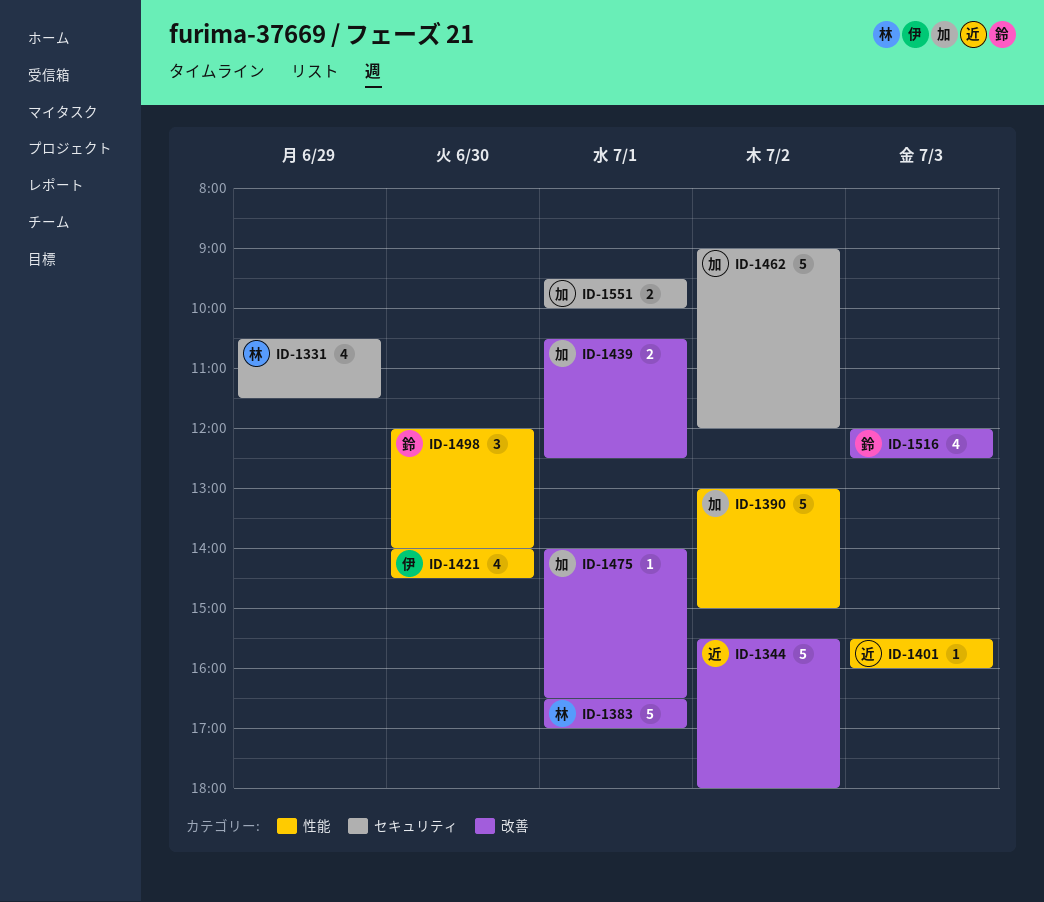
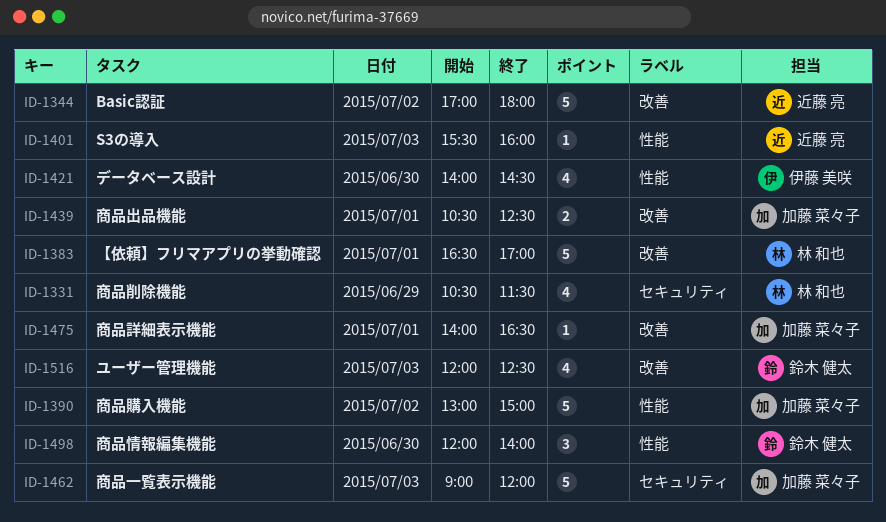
ID-1344, begins: 15:30 -> 17:00
ID-1462, day: Jul 2 -> Jul 3
ID-1551: present -> none

